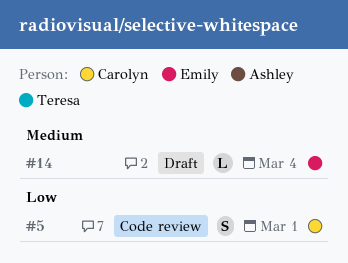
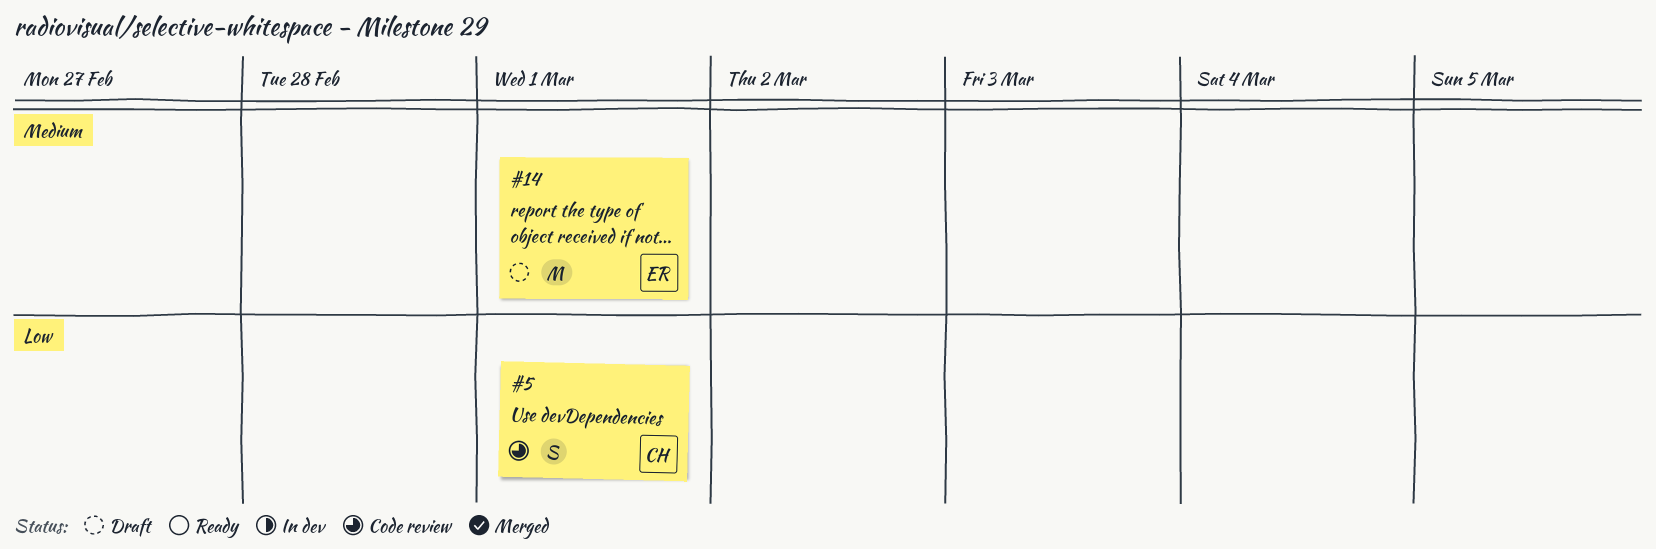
#14, estimate: L -> M
#14, due: Mar 4 -> Mar 1

